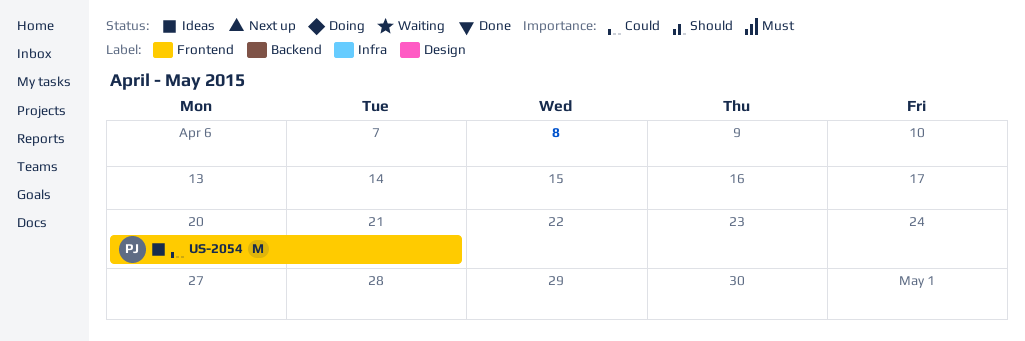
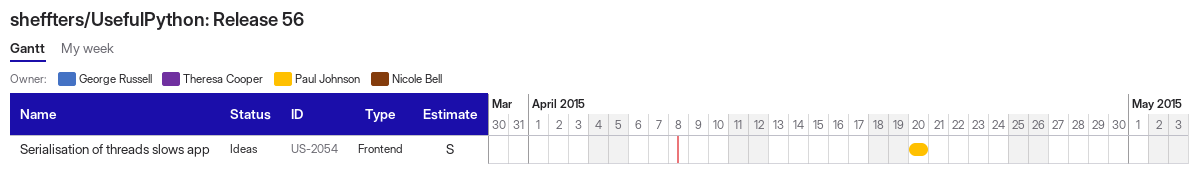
US-2054, estimate: M -> S
US-2054, due: Apr 21 -> Apr 20

